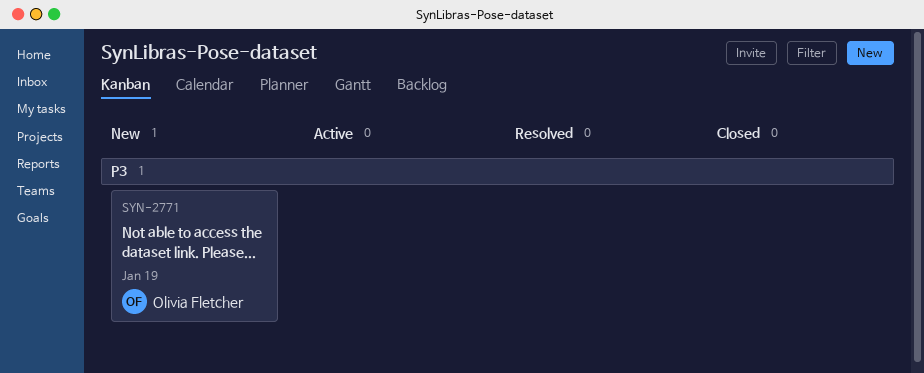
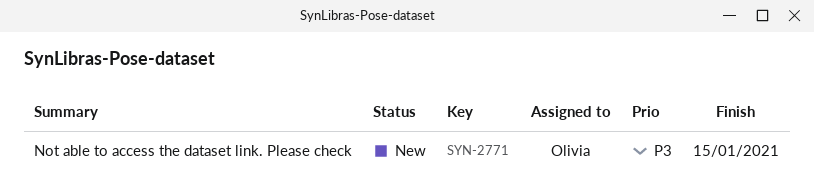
SYN-2771, due: Jan 19 -> Jan 15

